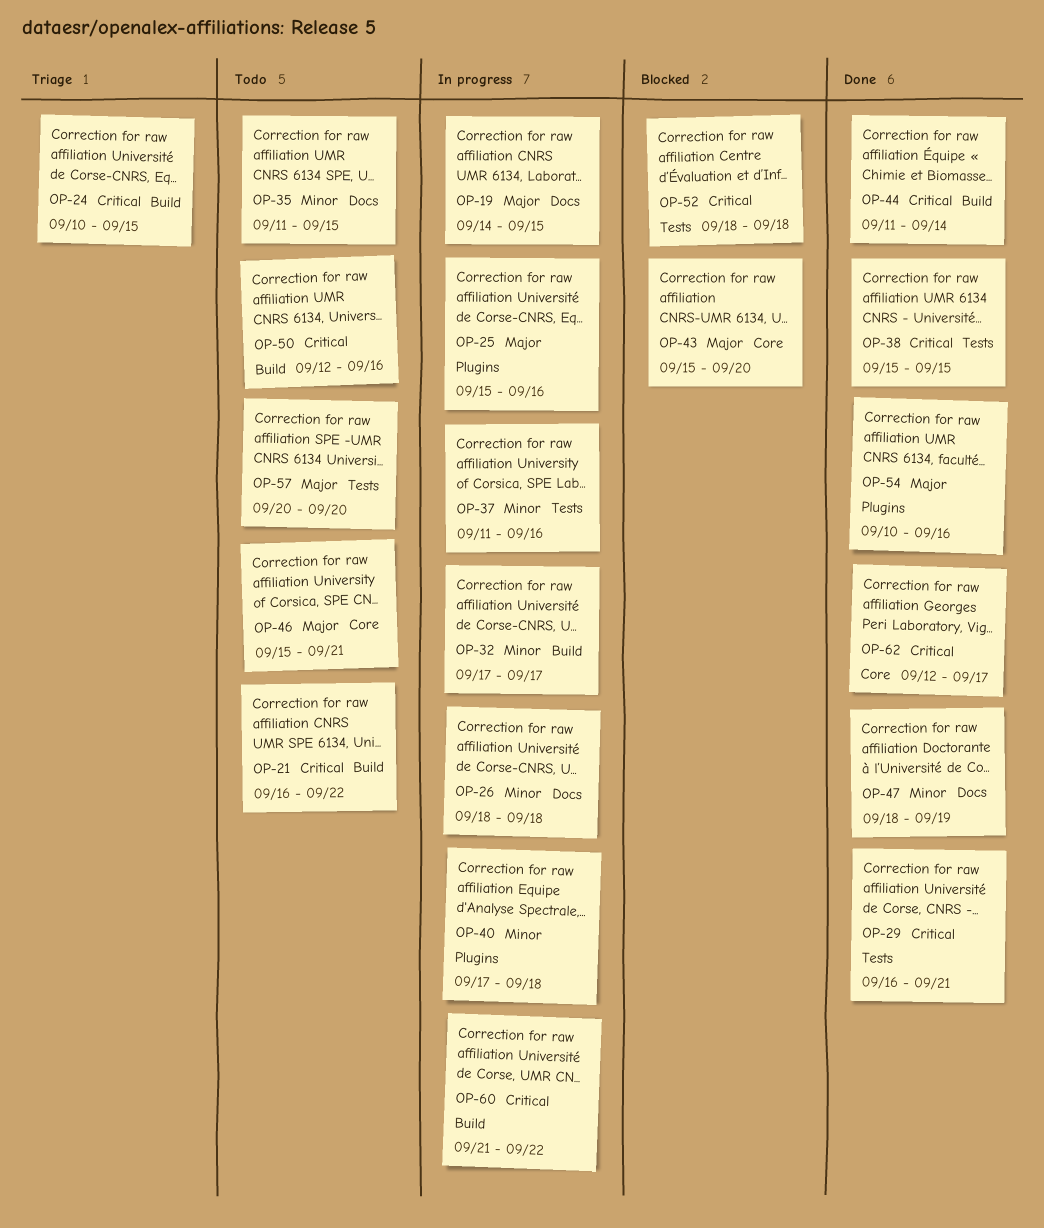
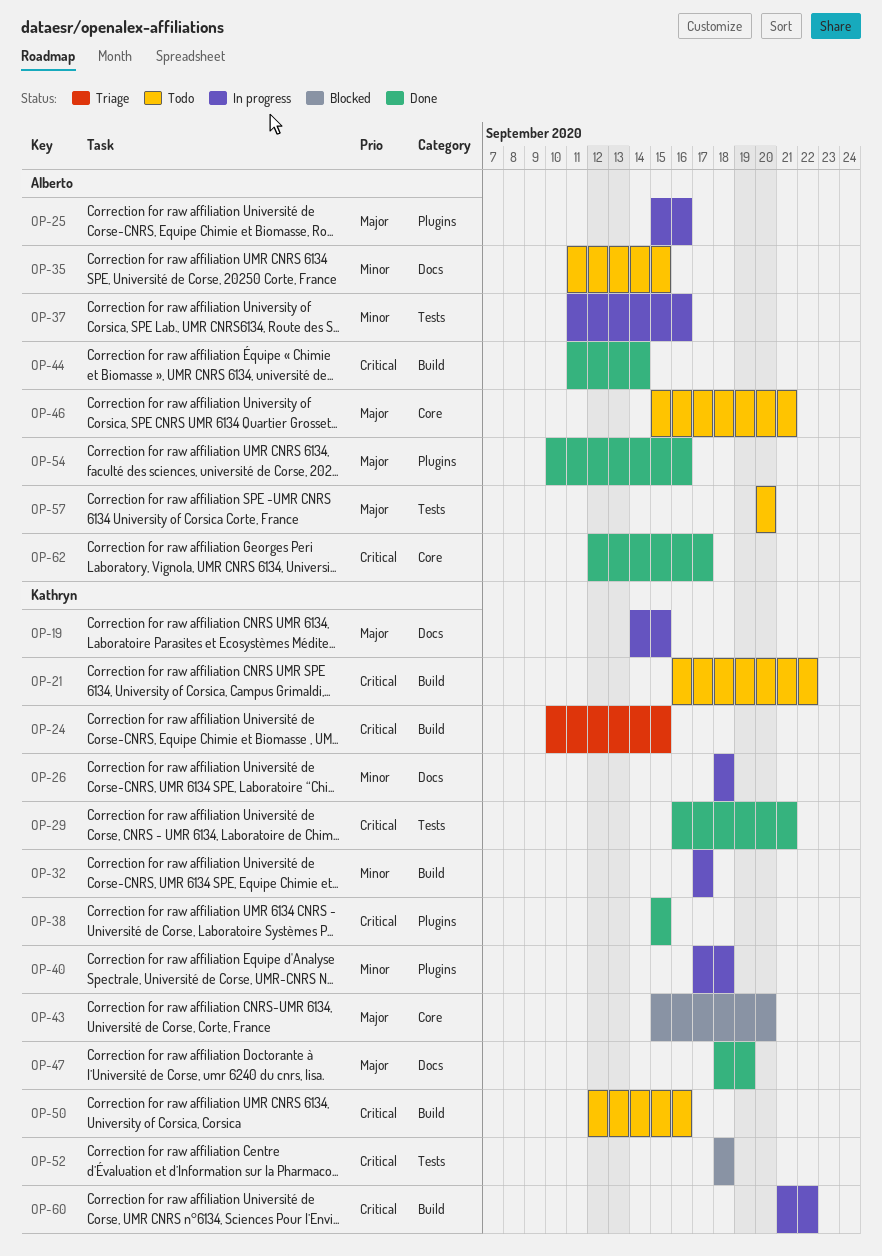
OP-38, label: Tests -> Plugins
OP-47, priority: Minor -> Major

